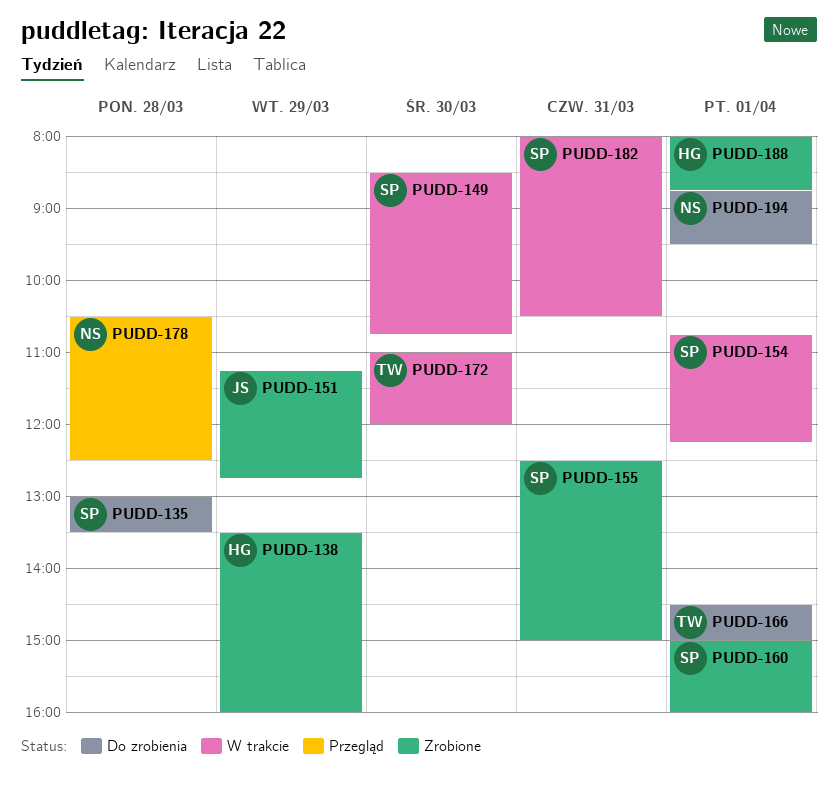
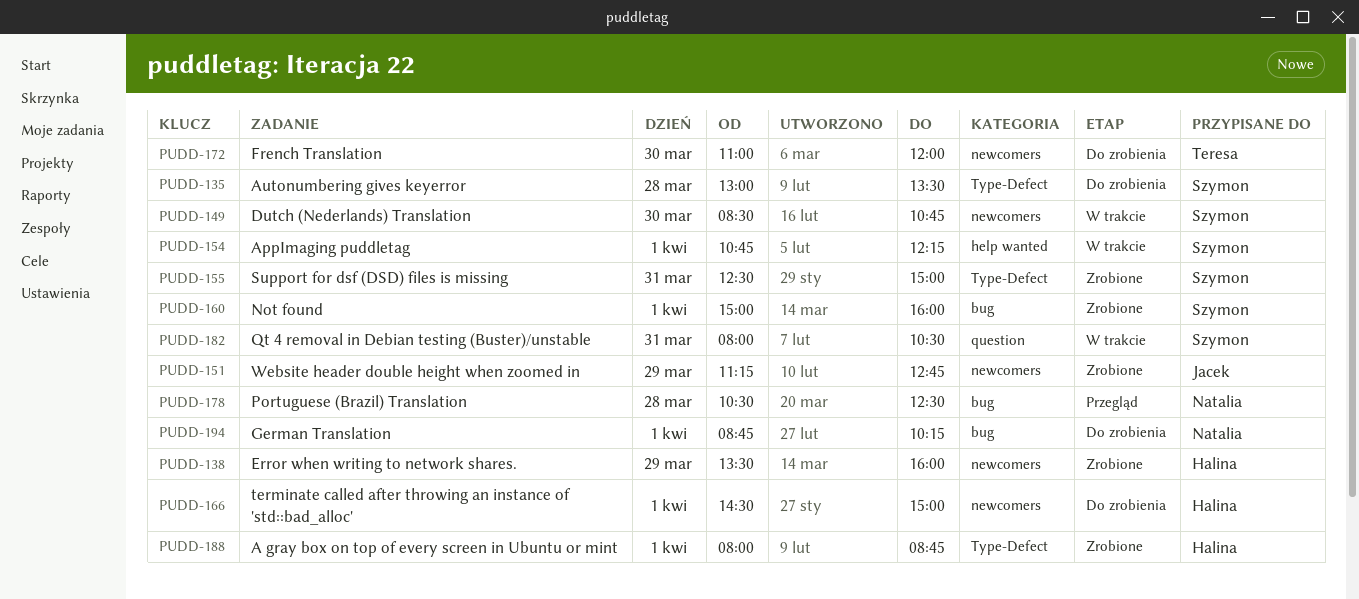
PUDD-166, owner: Teresa -> Halina
PUDD-172, status: W trakcie -> Do zrobienia
PUDD-194, ends: 09:30 -> 10:15

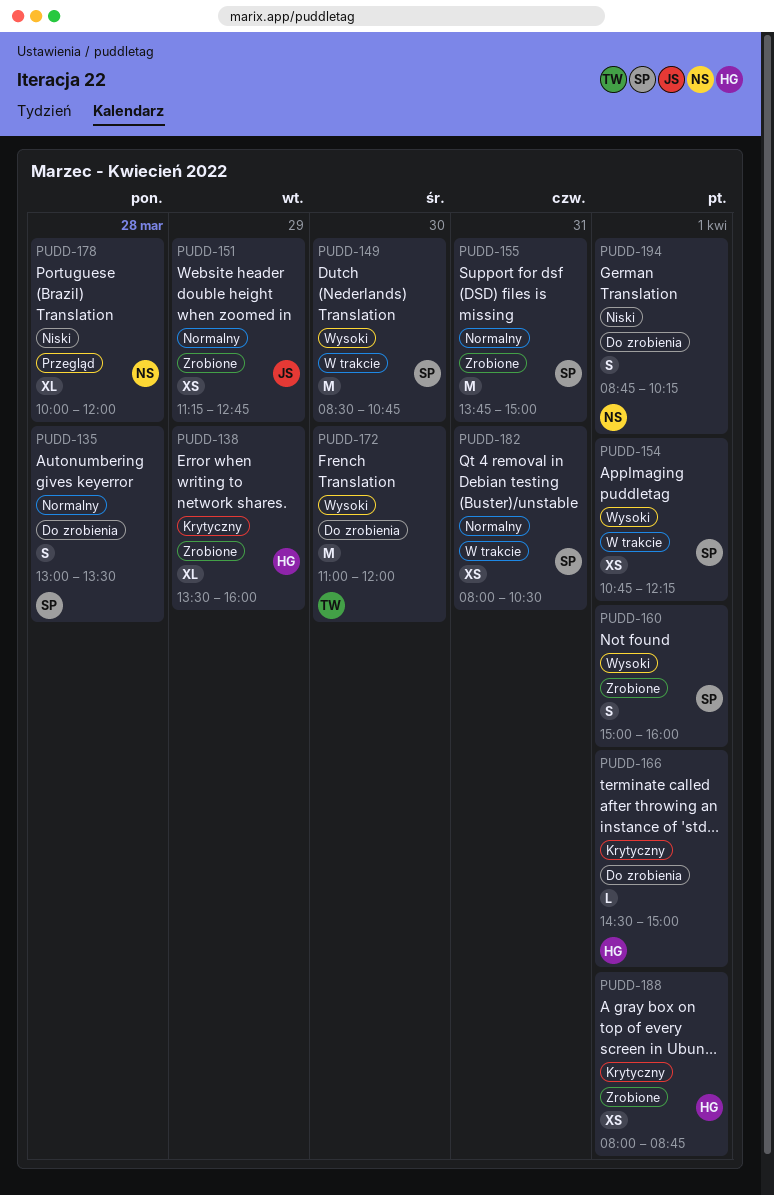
PUDD-155, begins: 12:30 -> 13:45
PUDD-178, begins: 10:30 -> 10:00
PUDD-178, ends: 12:30 -> 12:00

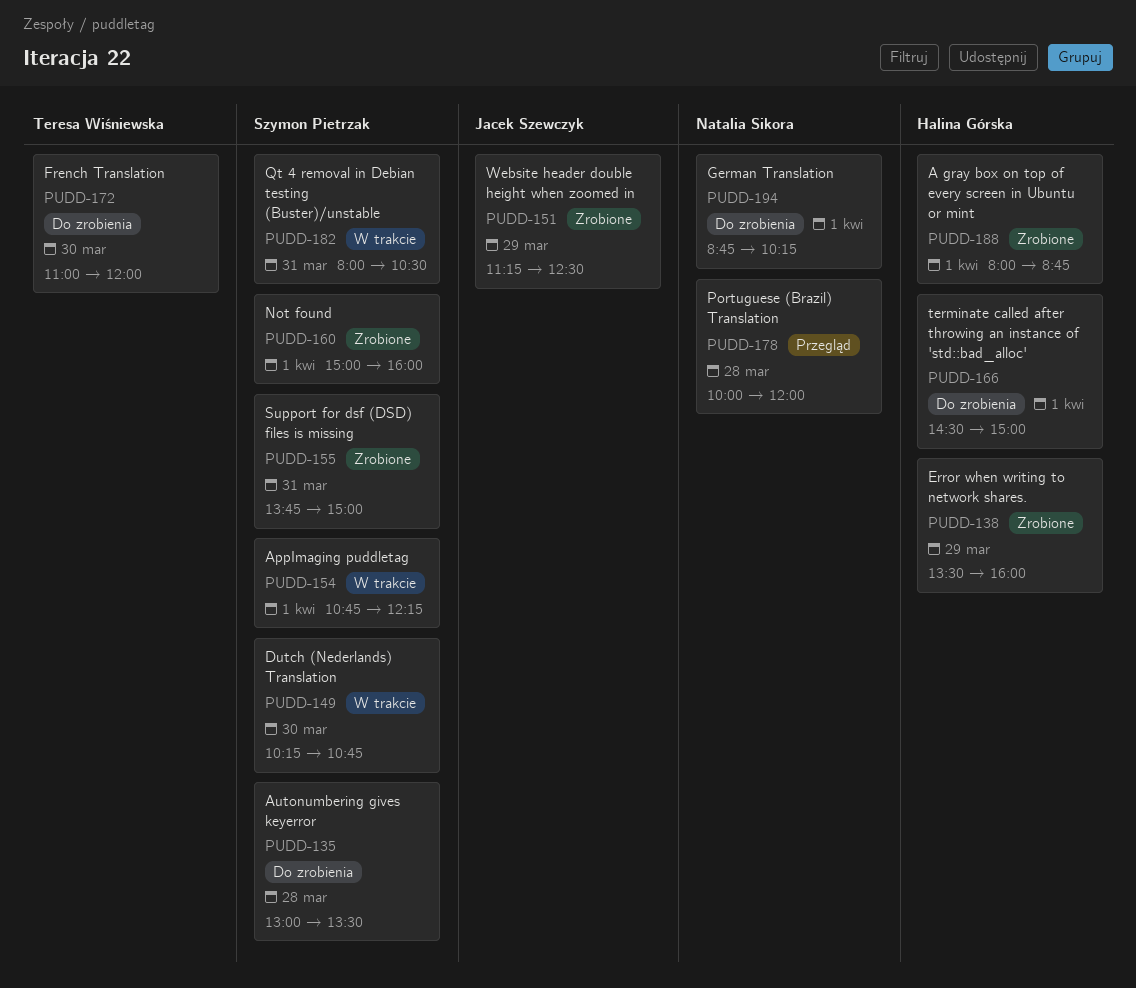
PUDD-149, begins: 08:30 -> 10:15
PUDD-151, ends: 12:45 -> 12:30

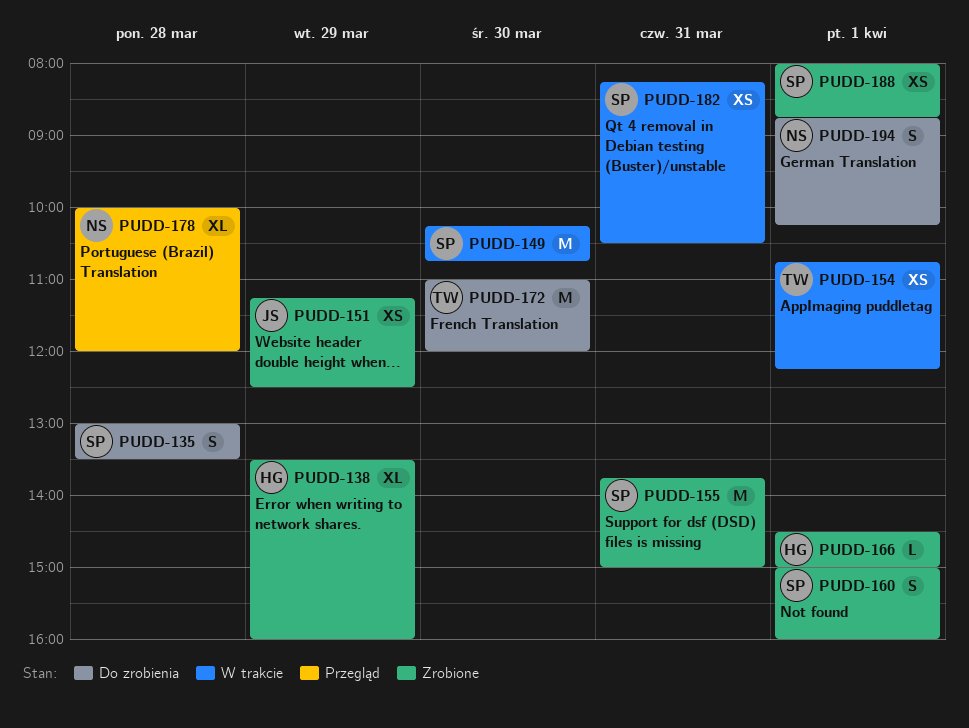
PUDD-154, owner: Szymon Pietrzak -> Teresa Wiśniewska
PUDD-166, status: Do zrobienia -> Zrobione
PUDD-182, begins: 08:00 -> 08:15
PUDD-188, owner: Halina Górska -> Szymon Pietrzak

